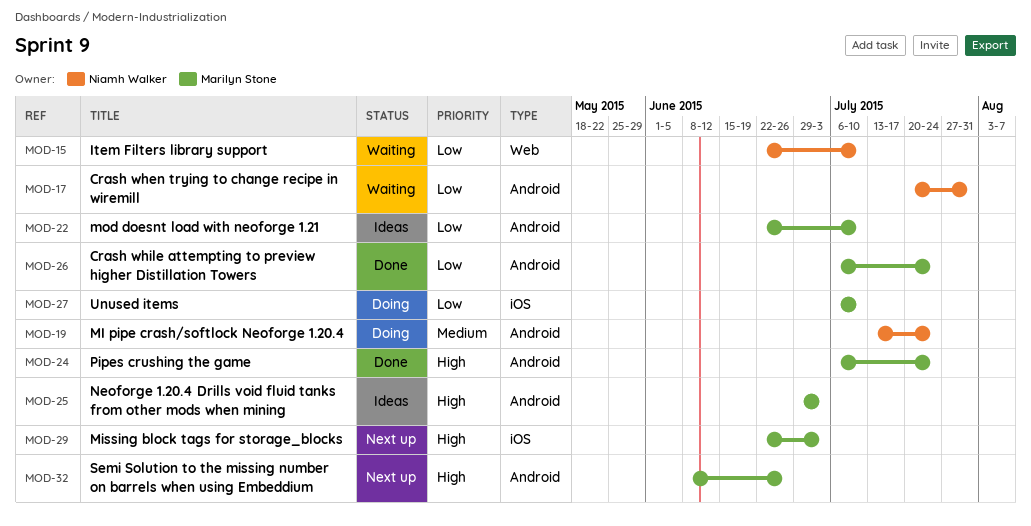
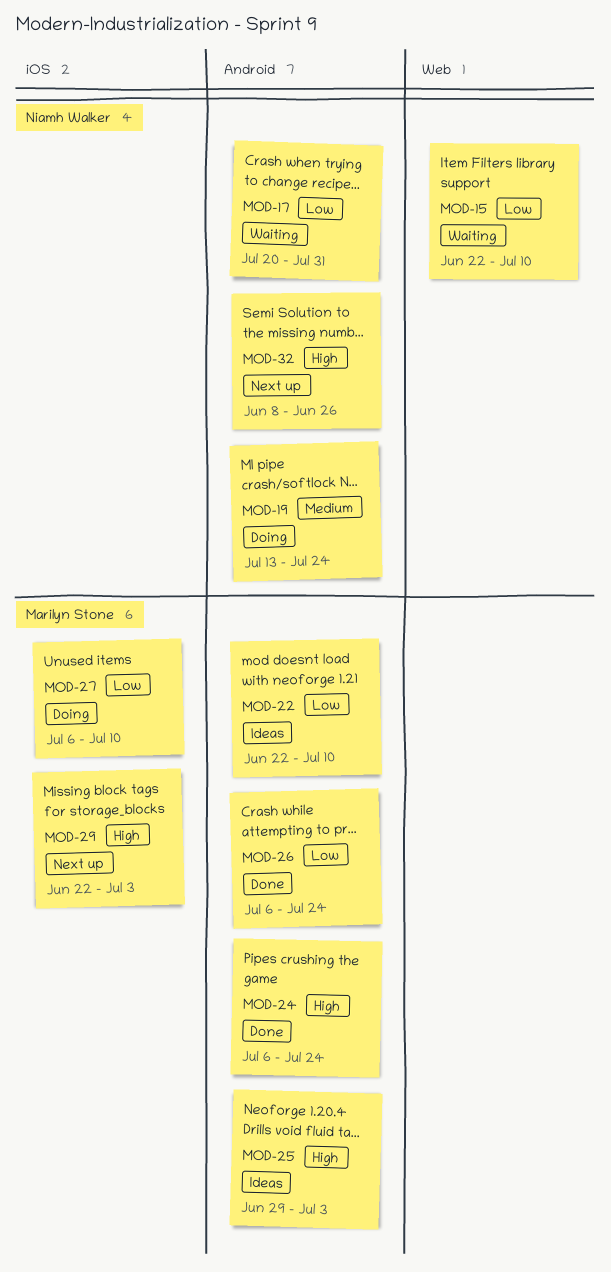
MOD-32, owner: Marilyn Stone -> Niamh Walker

